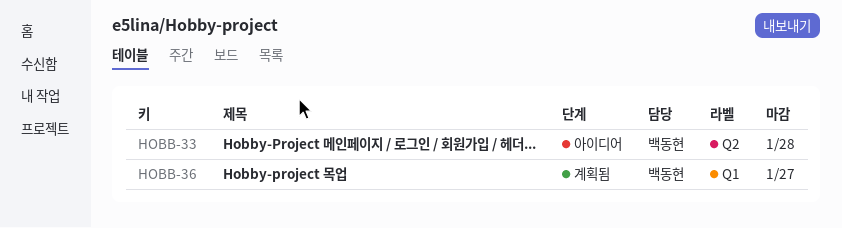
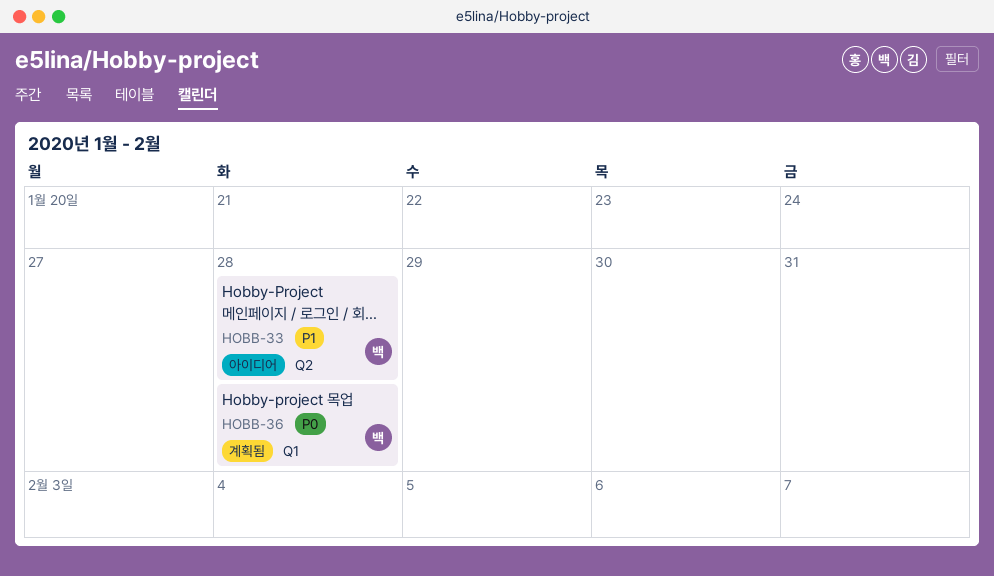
HOBB-36, due: Jan 27 -> Jan 28

